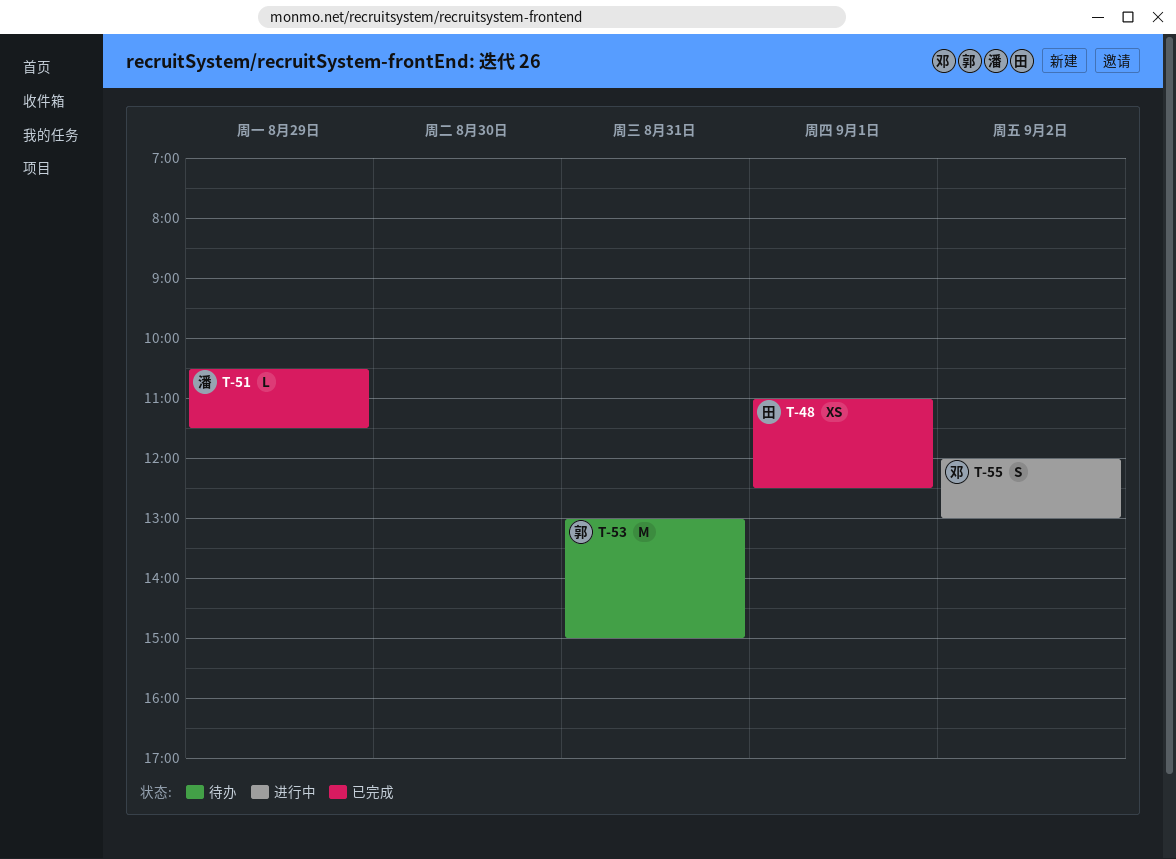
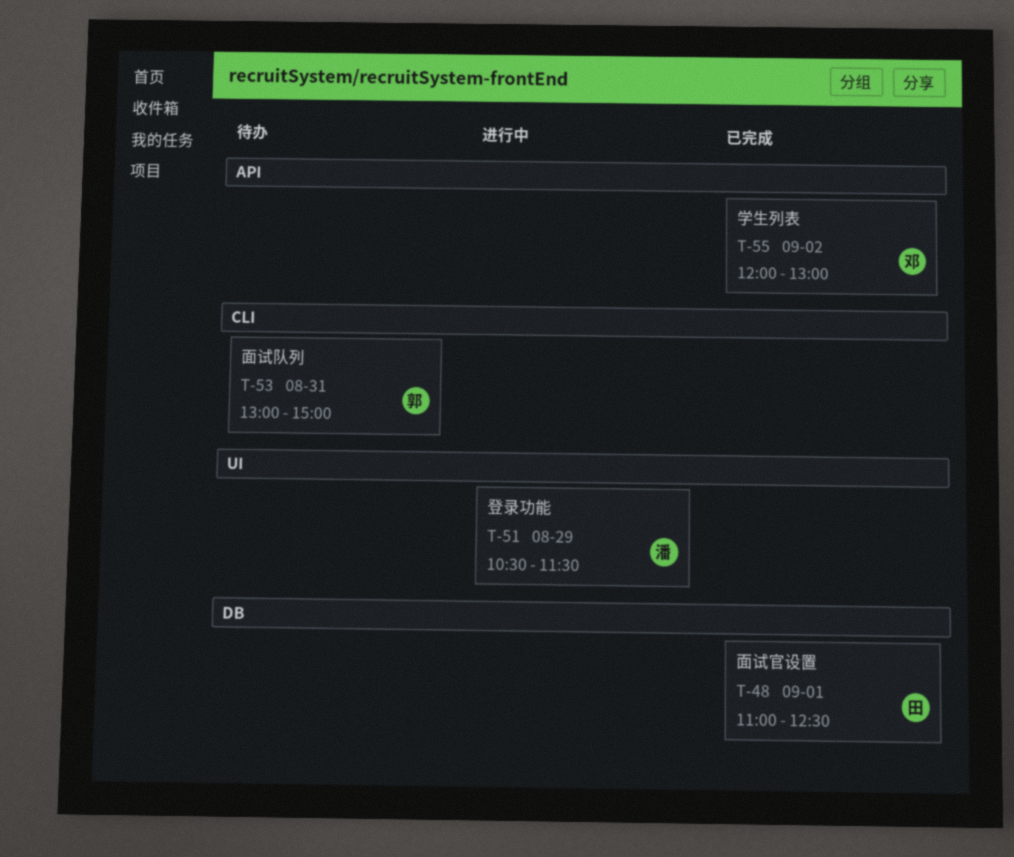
T-51, status: 已完成 -> 进行中
T-55, status: 进行中 -> 已完成

